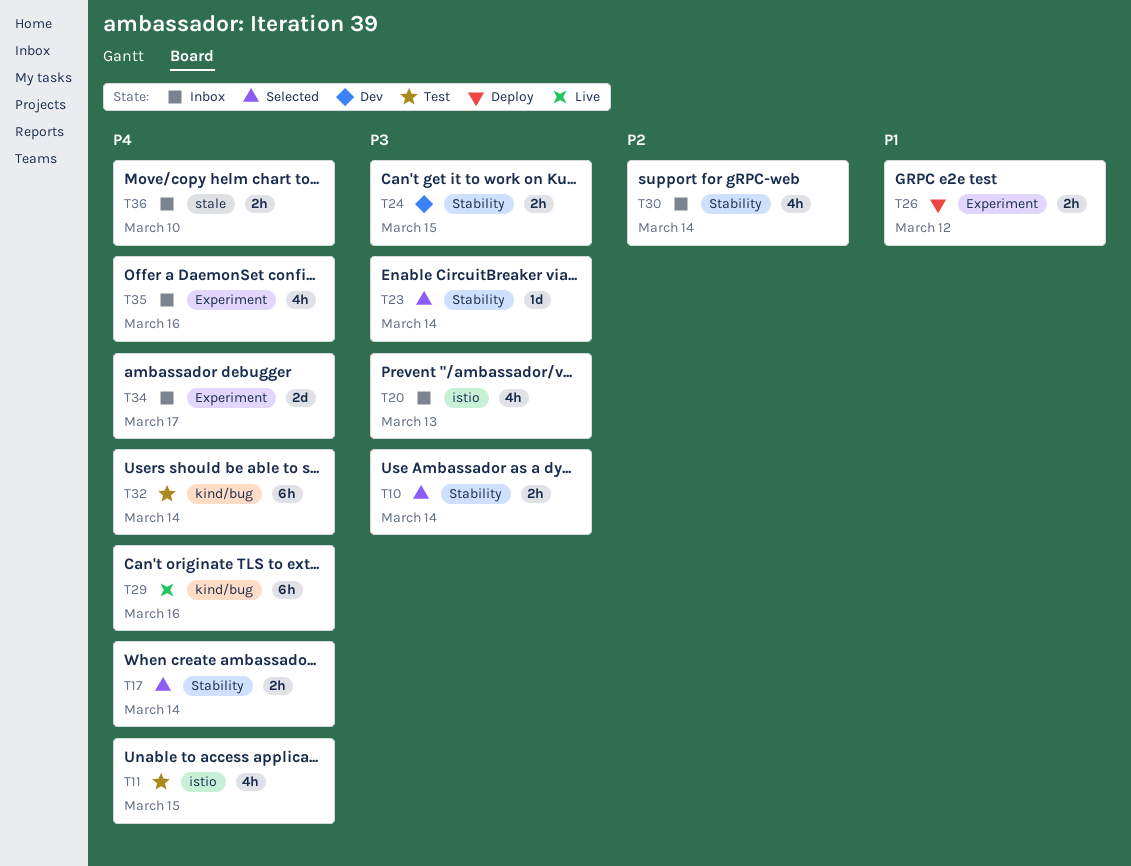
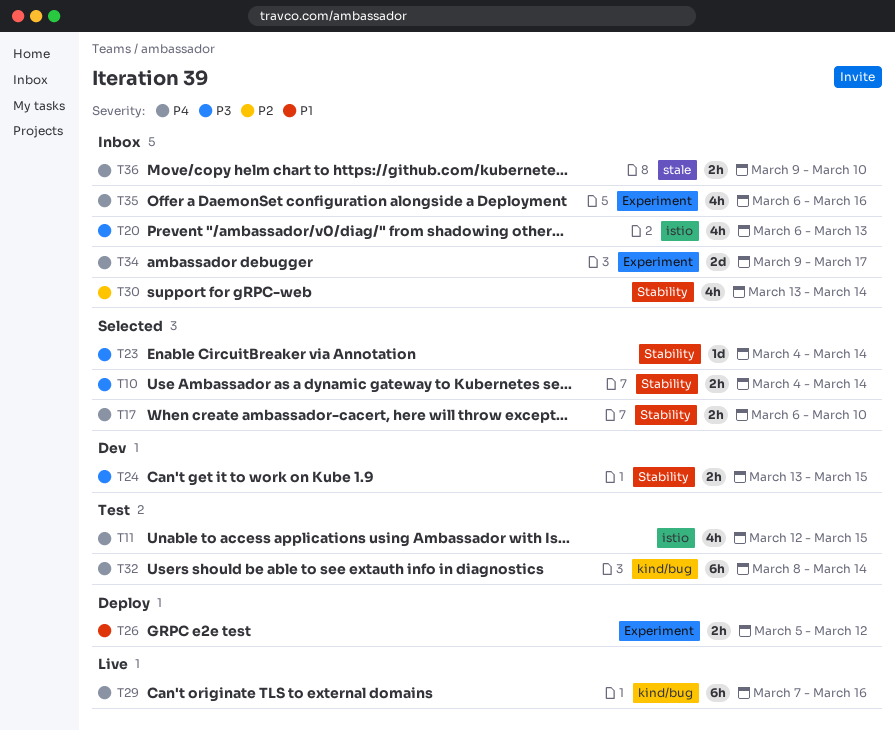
T17, due: Mar 14 -> Mar 10

